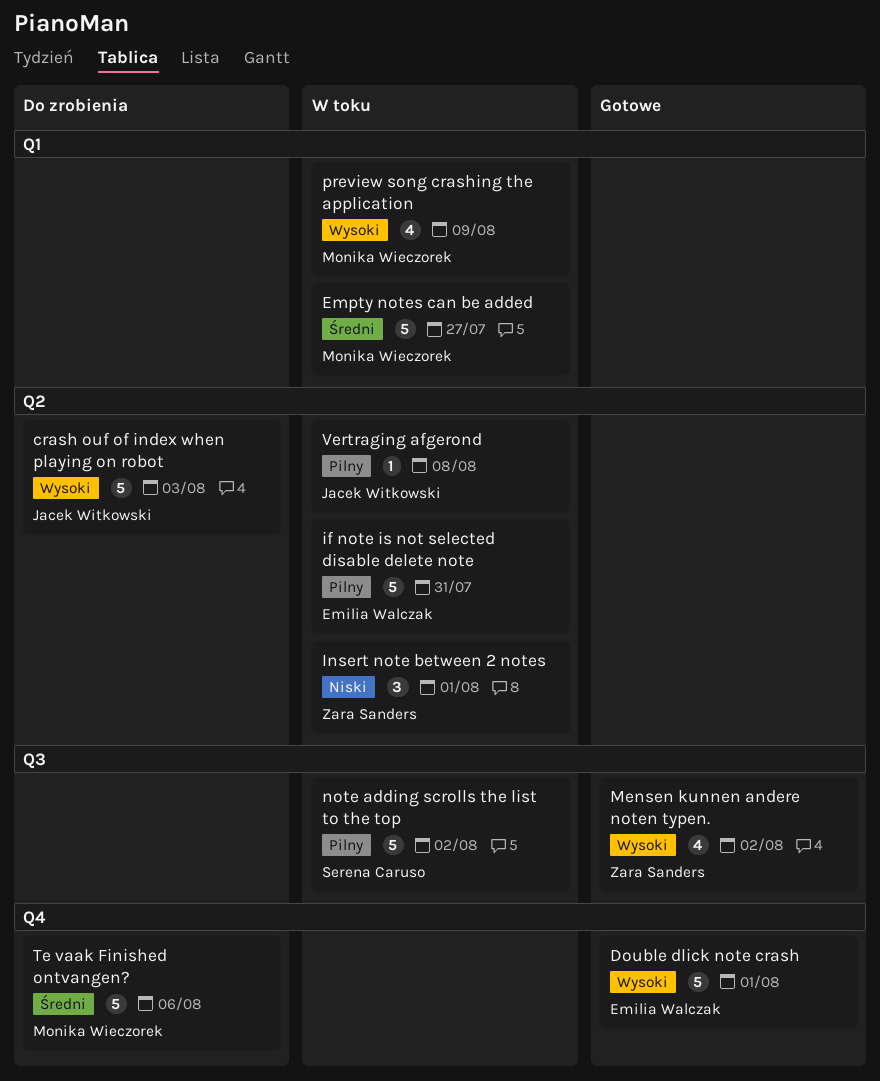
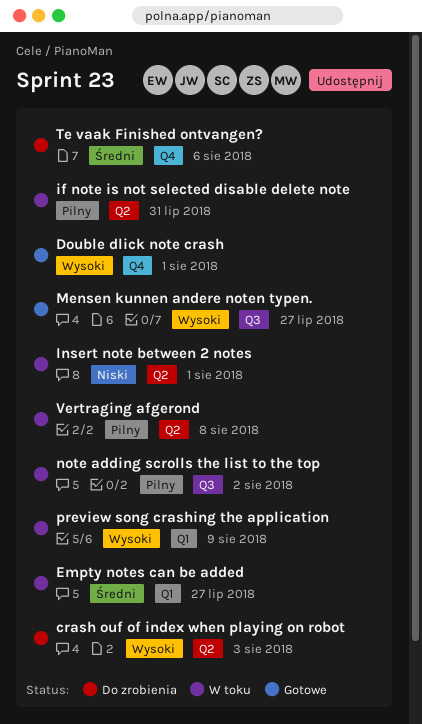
Mensen kunnen andere noten typen., due: Aug 2 -> Jul 27

